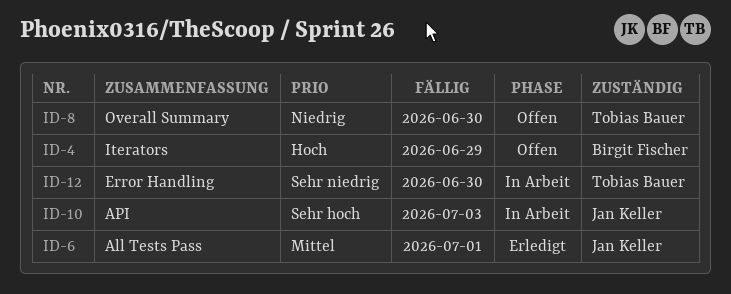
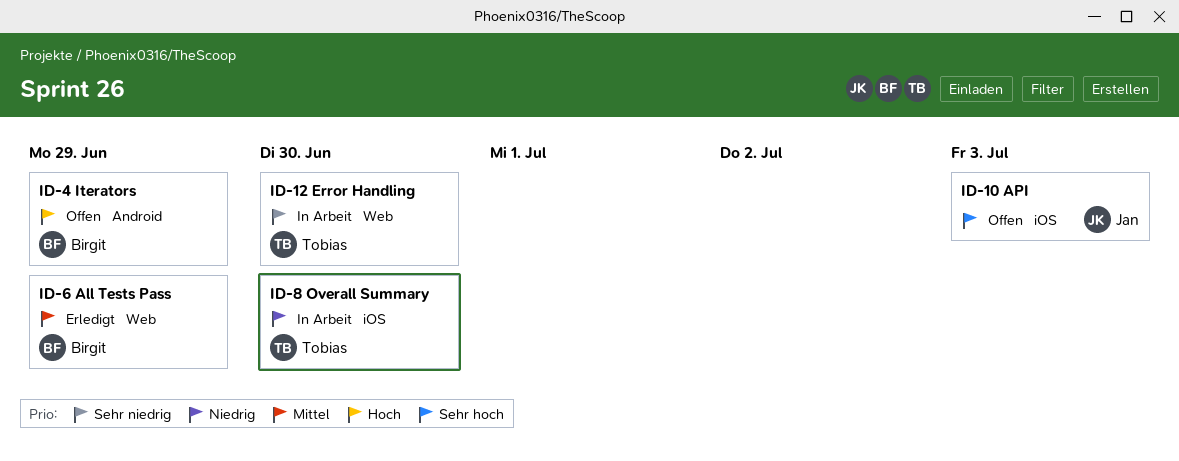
ID-6, owner: Jan Keller -> Birgit Fischer
ID-6, due: Jul 1 -> Jun 29
ID-8, status: Offen -> In Arbeit
ID-10, status: In Arbeit -> Offen

